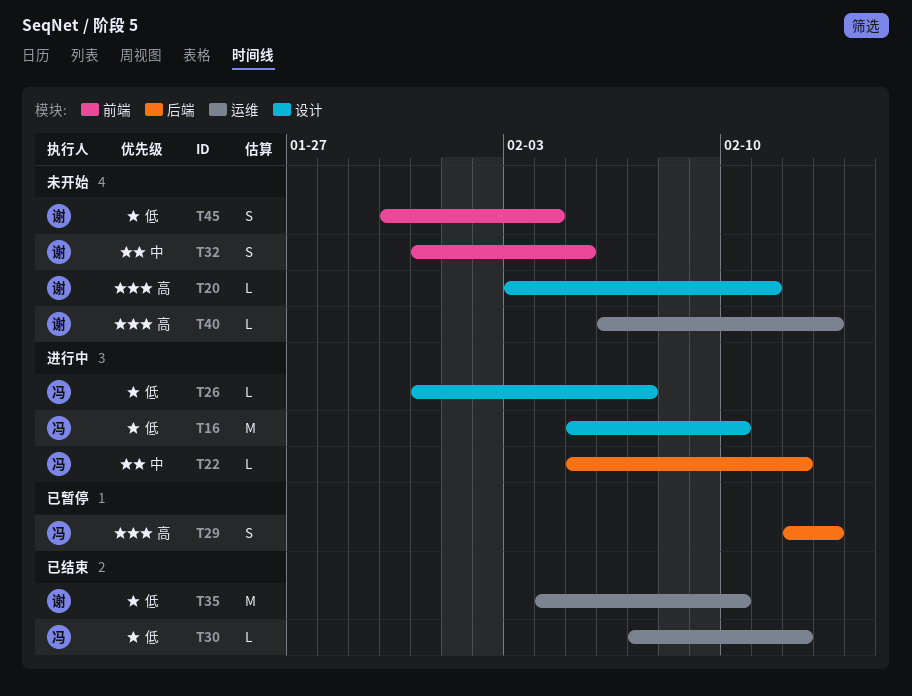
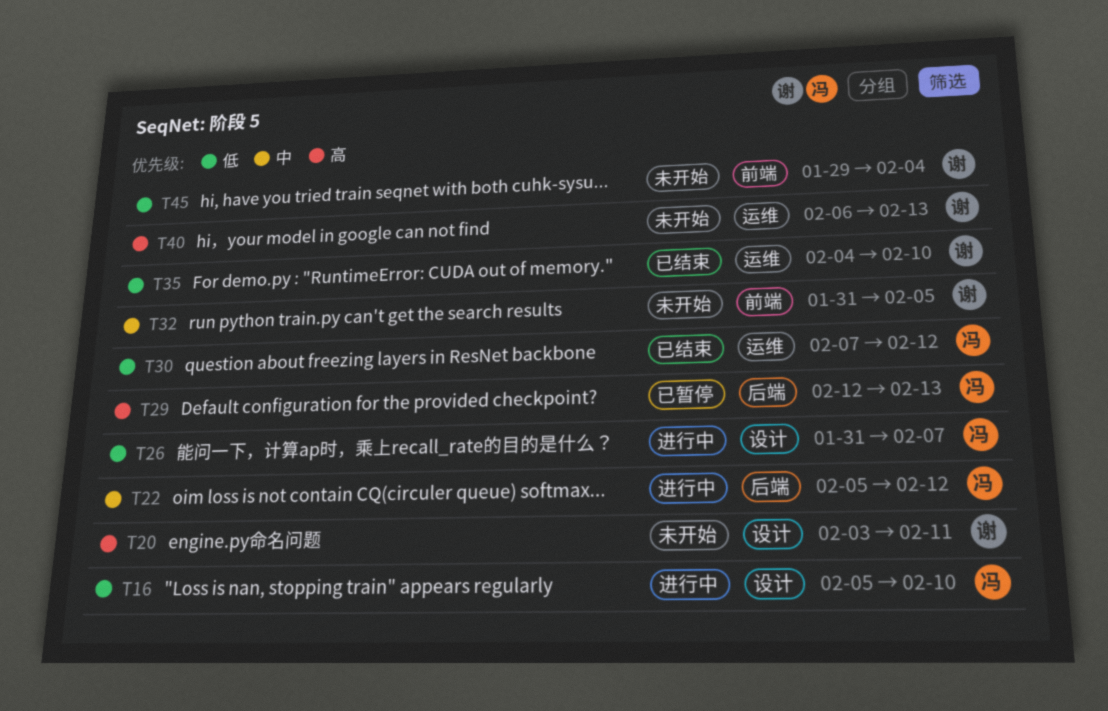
T45, start: Jan 30 -> Jan 29

